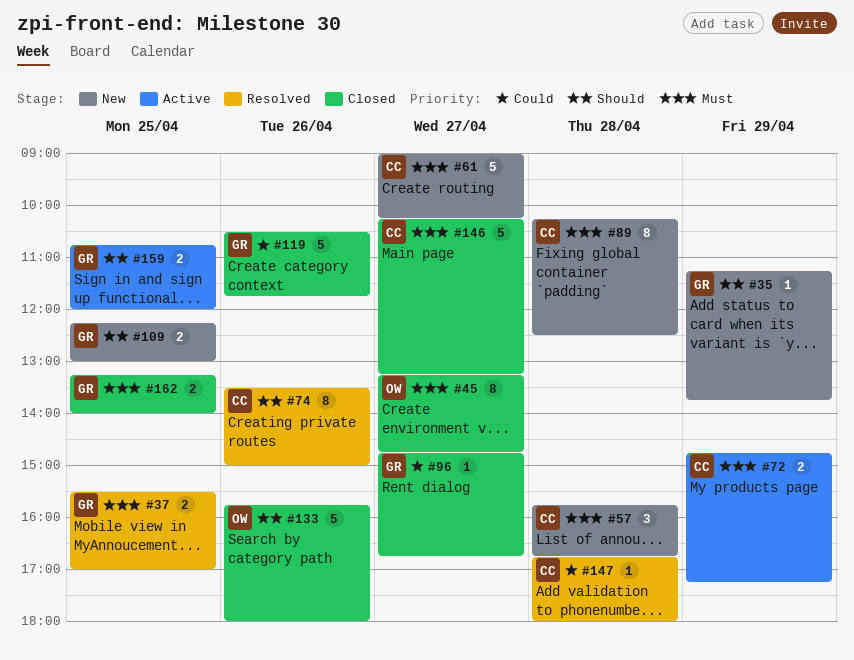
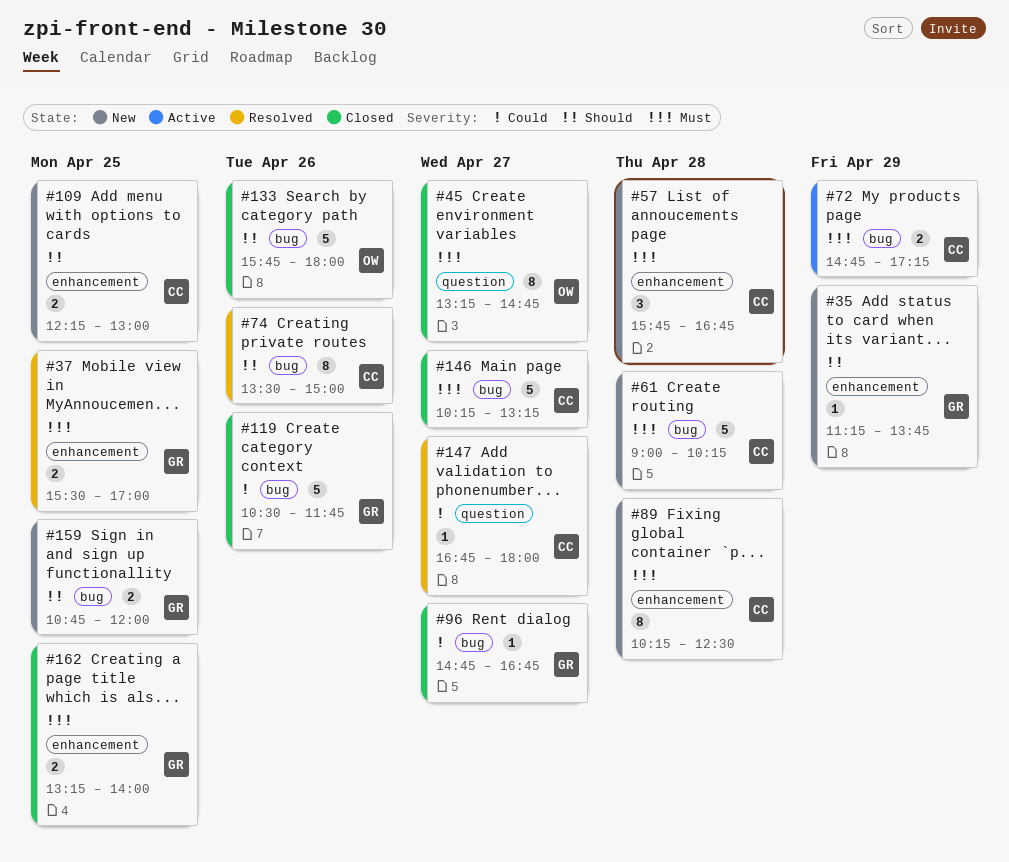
#61, day: Apr 27 -> Apr 28
#109, owner: GR -> CC
#147, day: Apr 28 -> Apr 27
#159, status: Active -> New

